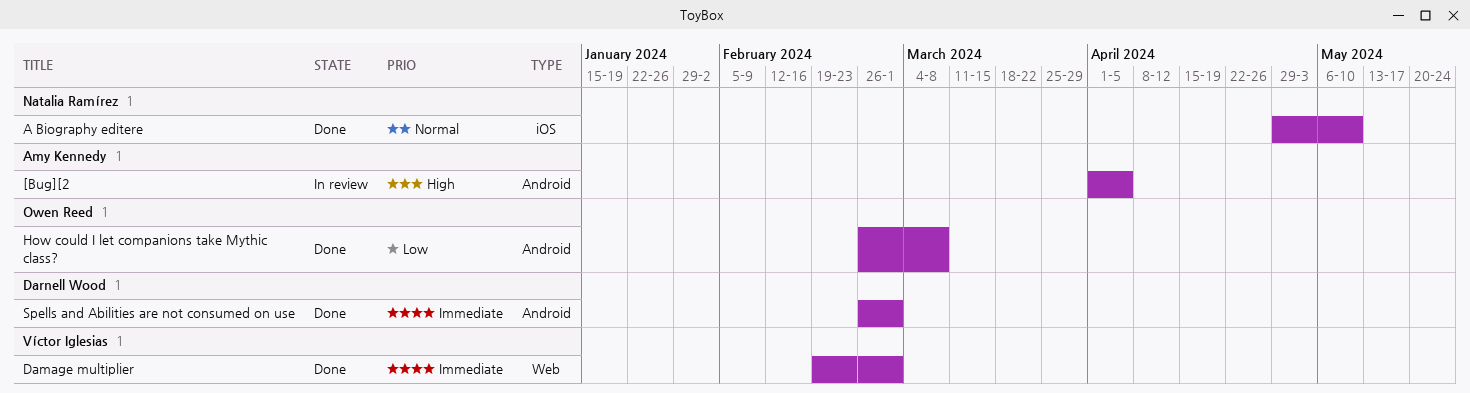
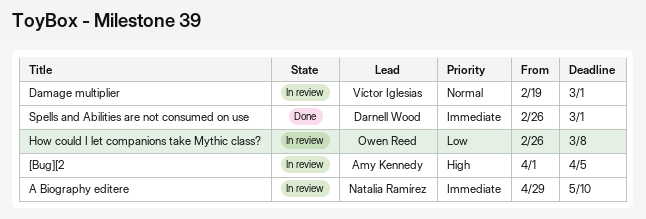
A Biography editere, status: Done -> In review
A Biography editere, priority: Normal -> Immediate
Damage multiplier, status: Done -> In review
Damage multiplier, priority: Immediate -> Normal
How could I let companions take Mythic class?, status: Done -> In review

